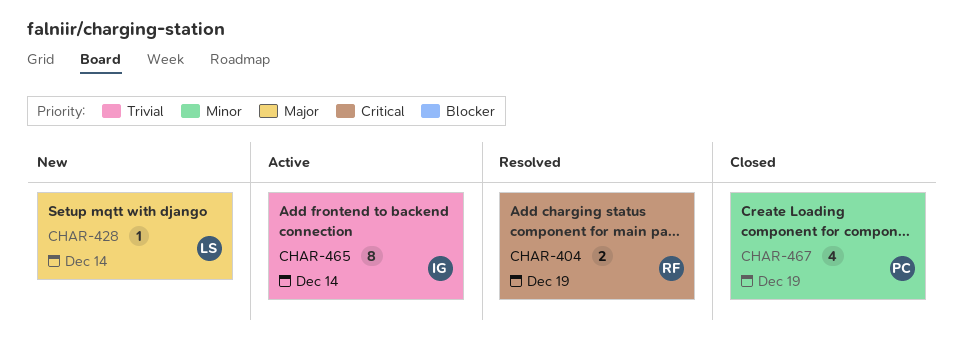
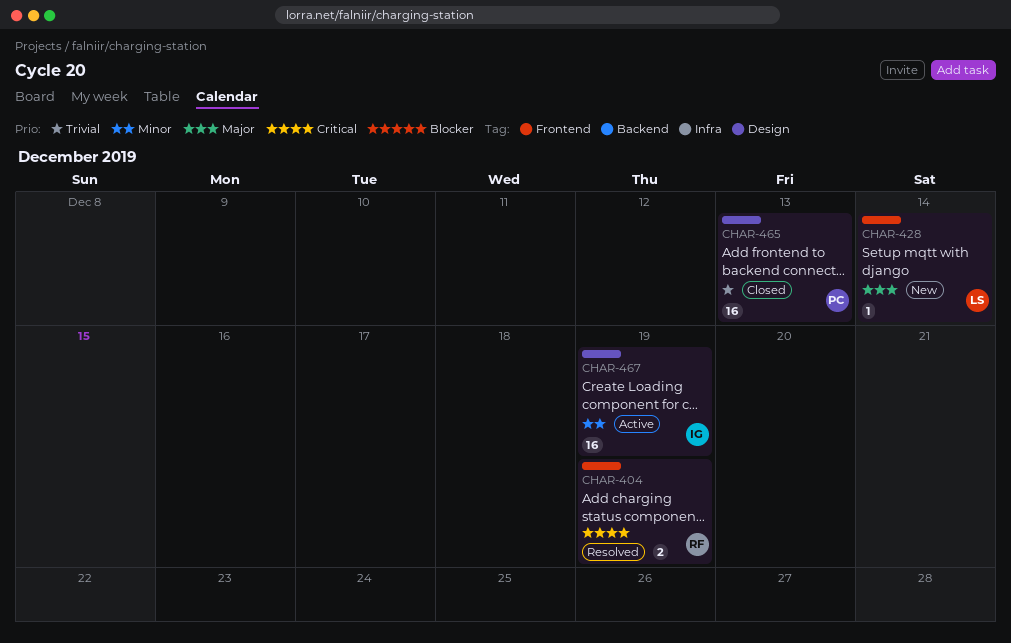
CHAR-465, status: Active -> Closed
CHAR-465, owner: IG -> PC
CHAR-465, estimate: 8 -> 16
CHAR-465, due: Dec 14 -> Dec 13
CHAR-467, status: Closed -> Active
CHAR-467, owner: PC -> IG
CHAR-467, estimate: 4 -> 16

